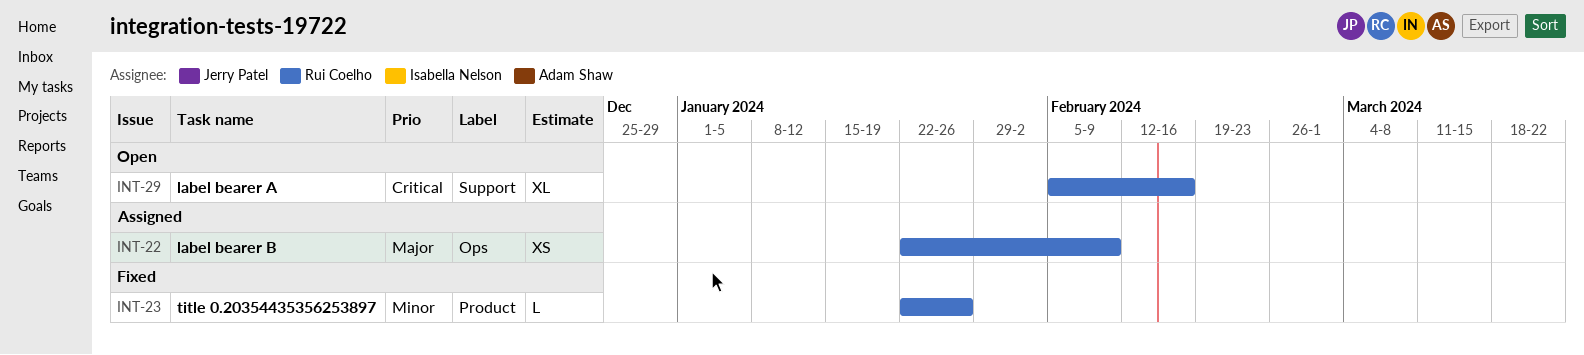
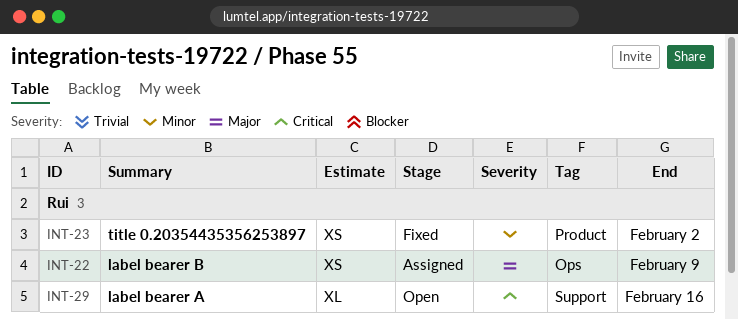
INT-23, estimate: L -> XS
INT-23, due: Jan 26 -> Feb 2

